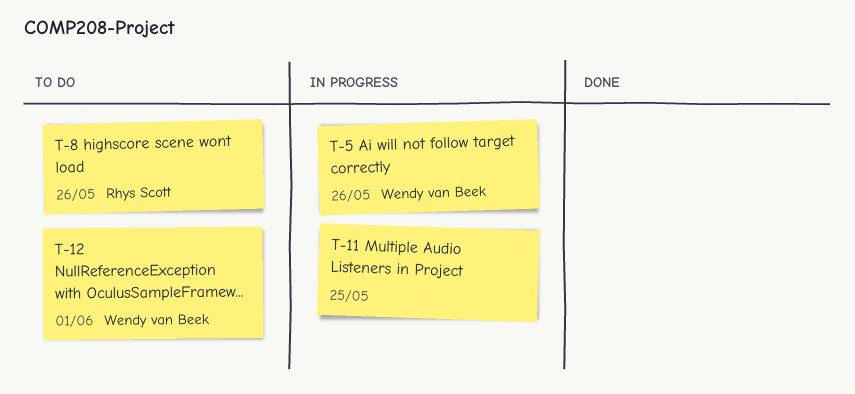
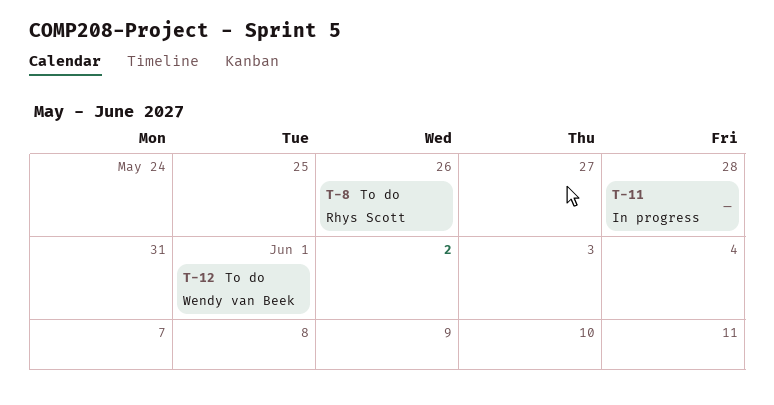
T-5: present -> none
T-11, due: May 25 -> May 28

